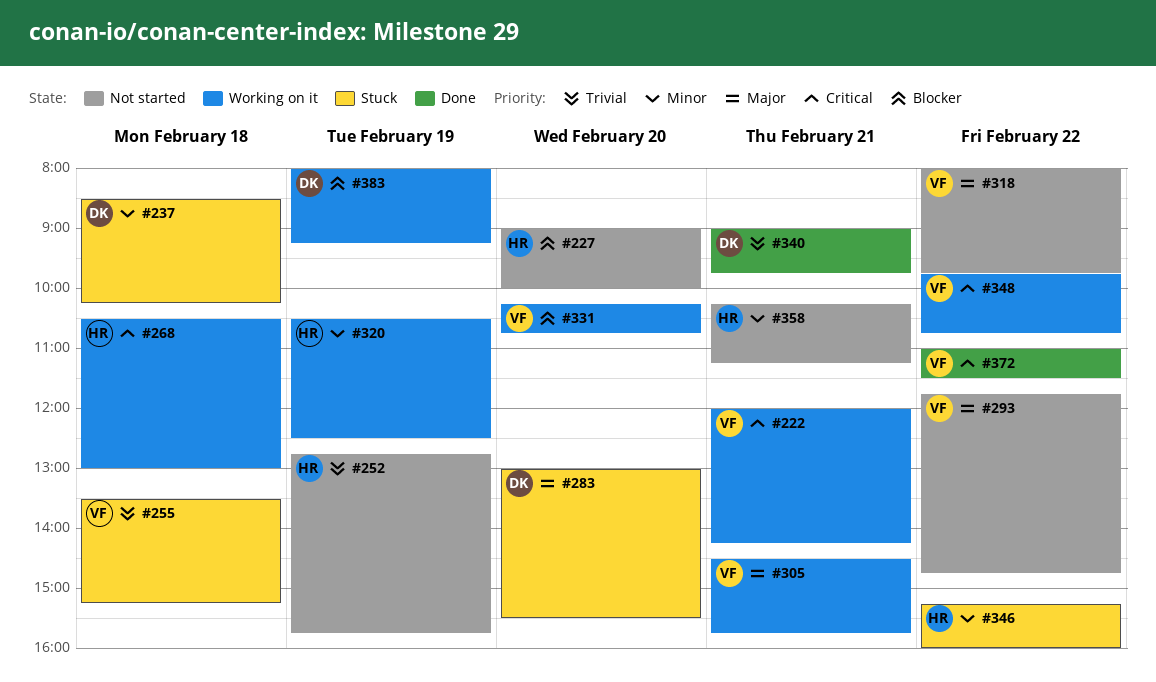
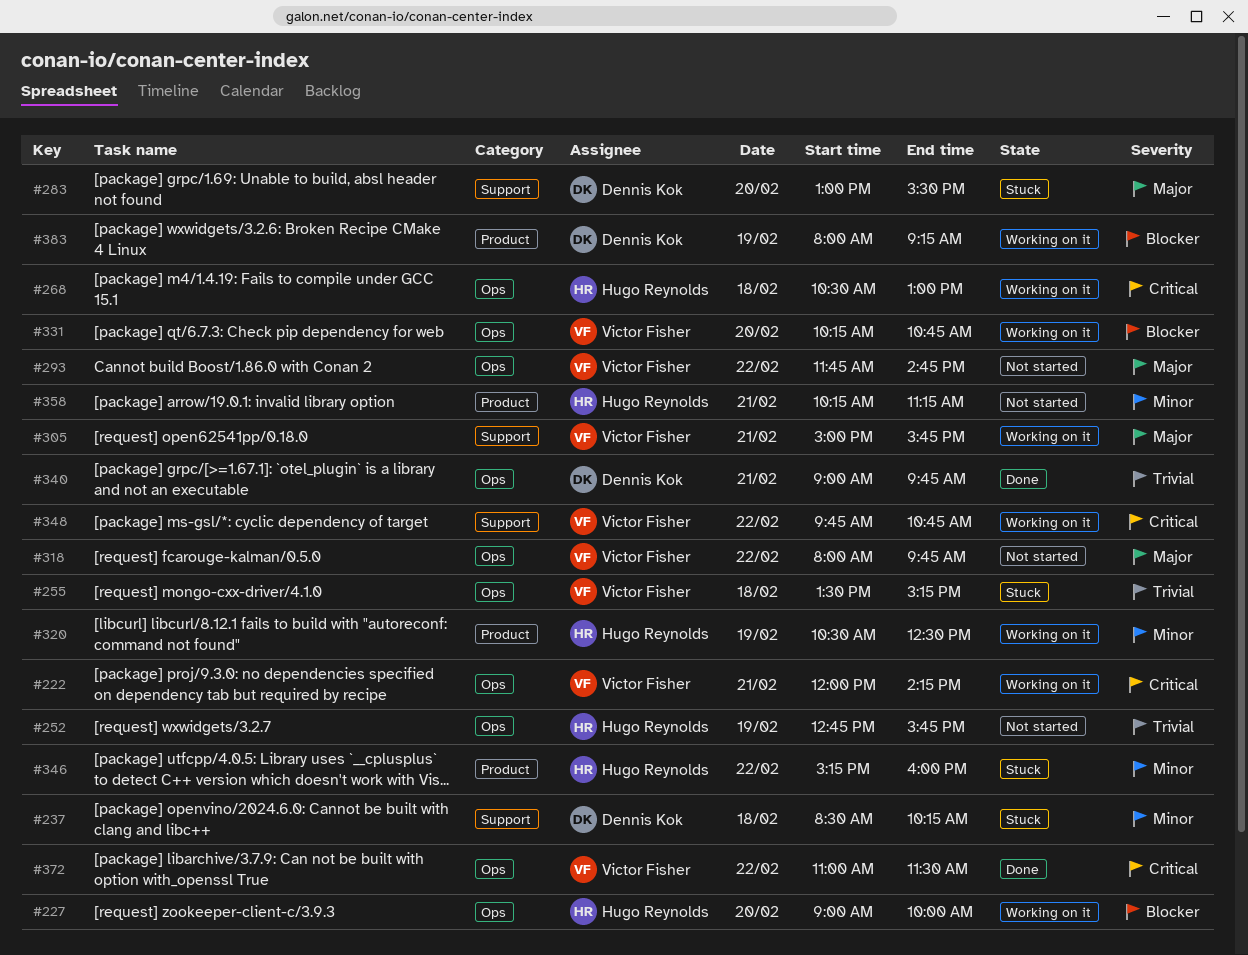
#227, status: Not started -> Working on it
#305, begins: 14:30 -> 15:00

